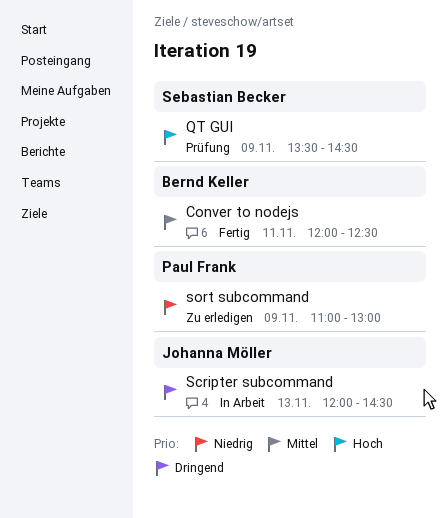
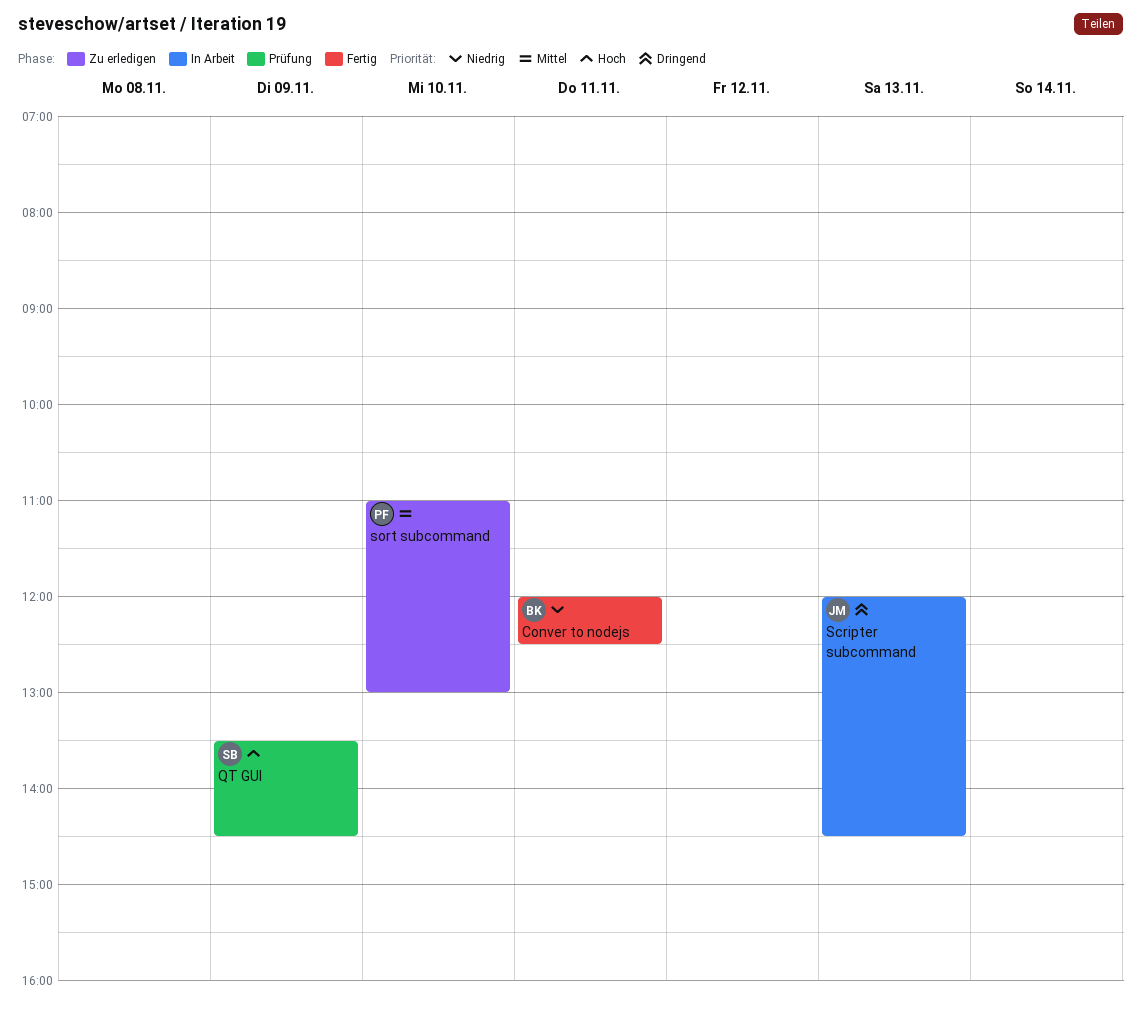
Conver to nodejs, priority: Mittel -> Niedrig
sort subcommand, priority: Niedrig -> Mittel
sort subcommand, day: Nov 9 -> Nov 10

